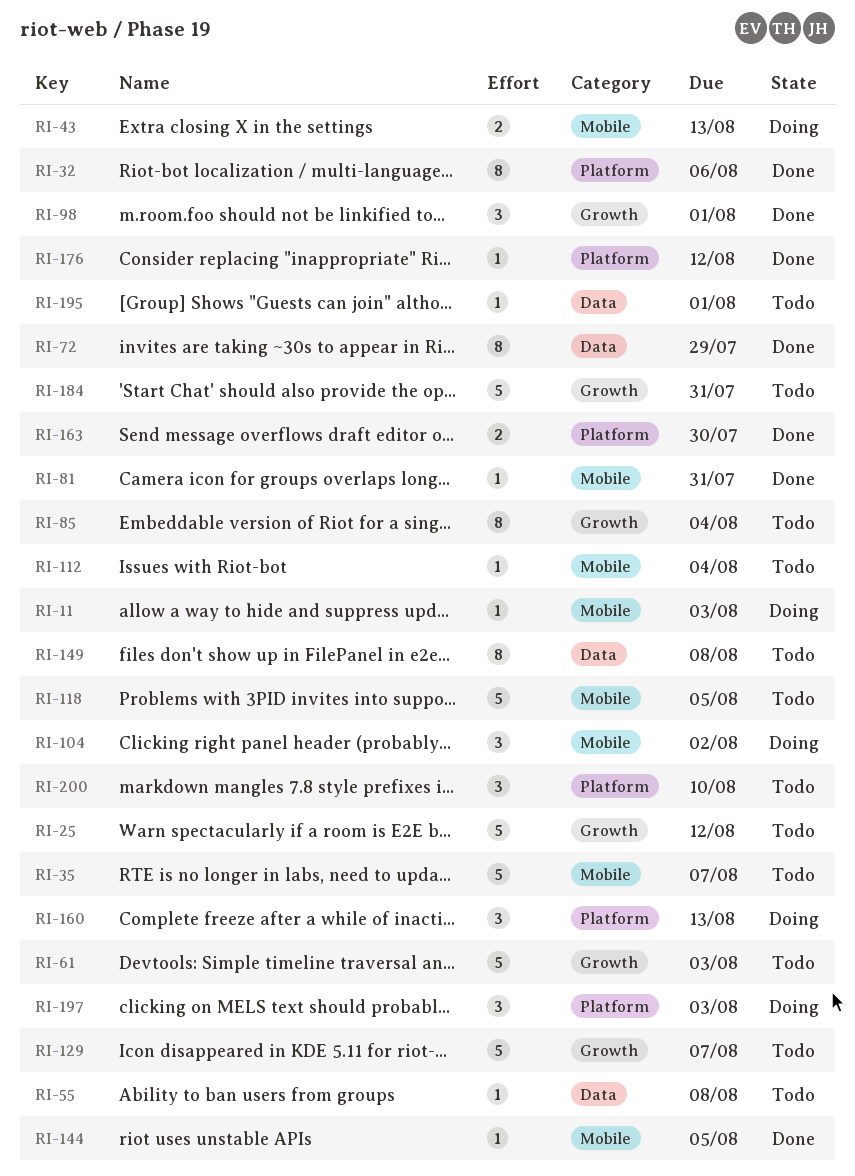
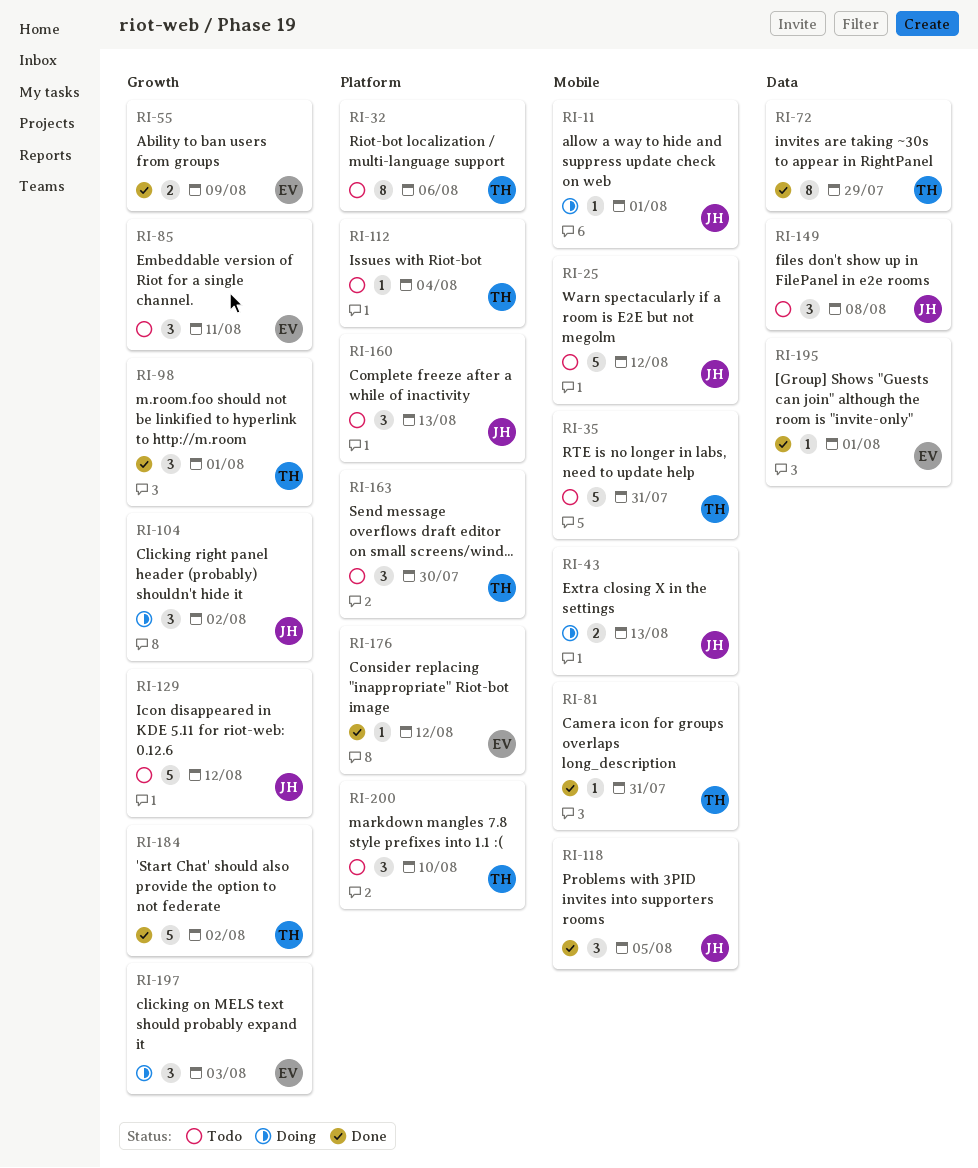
RI-11, due: Aug 3 -> Aug 1
RI-25, label: Growth -> Mobile
RI-32, status: Done -> Todo
RI-35, due: Aug 7 -> Jul 31
RI-55, status: Todo -> Done
RI-55, label: Data -> Growth
RI-55, estimate: 1 -> 2
RI-55, due: Aug 8 -> Aug 9
RI-61: present -> none
RI-85, estimate: 8 -> 3
RI-85, due: Aug 4 -> Aug 11
RI-104, label: Mobile -> Growth
RI-112, label: Mobile -> Platform
RI-118, status: Todo -> Done
RI-118, estimate: 5 -> 3
RI-129, due: Aug 7 -> Aug 12
RI-144: present -> none
RI-149, estimate: 8 -> 3
RI-160, status: Doing -> Todo
RI-163, status: Done -> Todo
RI-163, estimate: 2 -> 3
RI-184, status: Todo -> Done
RI-184, due: Jul 31 -> Aug 2
RI-195, status: Todo -> Done
RI-197, label: Platform -> Growth

